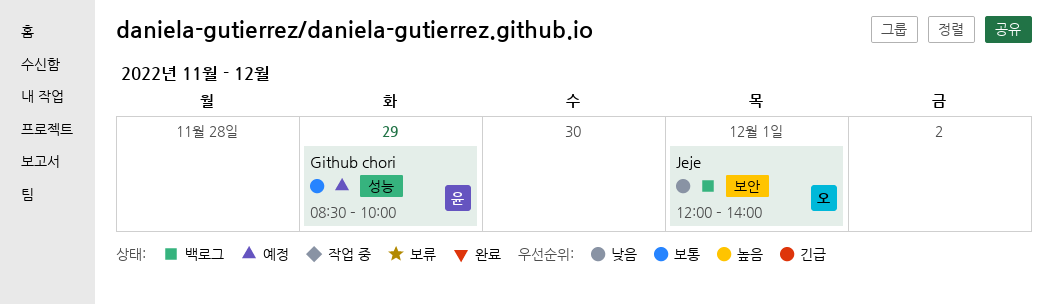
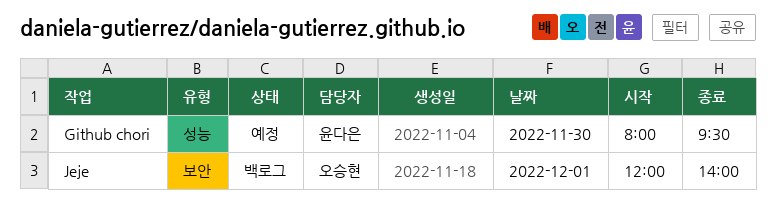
Github chori, day: Nov 29 -> Nov 30
Github chori, begins: 08:30 -> 08:00
Github chori, ends: 10:00 -> 09:30

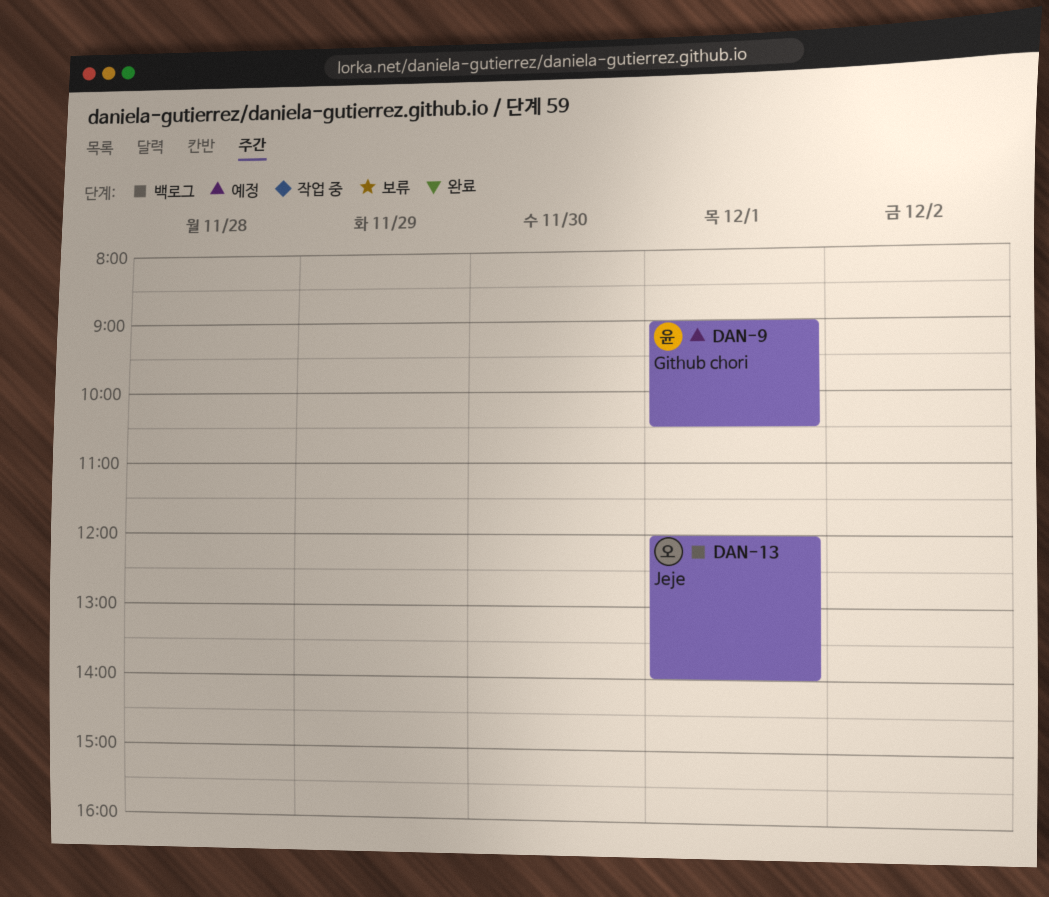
Github chori, day: Nov 30 -> Dec 1
Github chori, begins: 08:00 -> 09:00
Github chori, ends: 09:30 -> 10:30

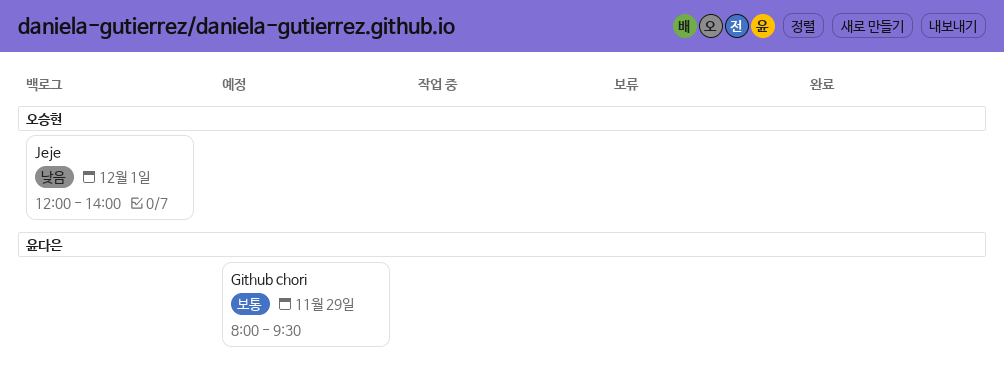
Github chori, day: Dec 1 -> Nov 29
Github chori, begins: 09:00 -> 08:00
Github chori, ends: 10:30 -> 09:30

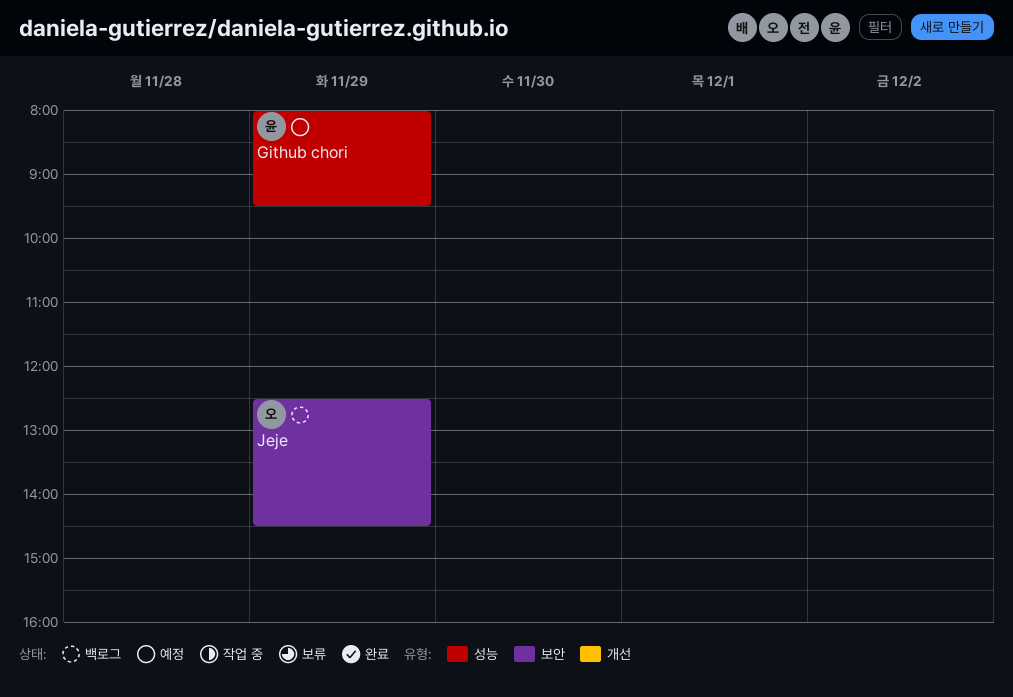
Jeje, day: Dec 1 -> Nov 29
Jeje, begins: 12:00 -> 12:30
Jeje, ends: 14:00 -> 14:30

